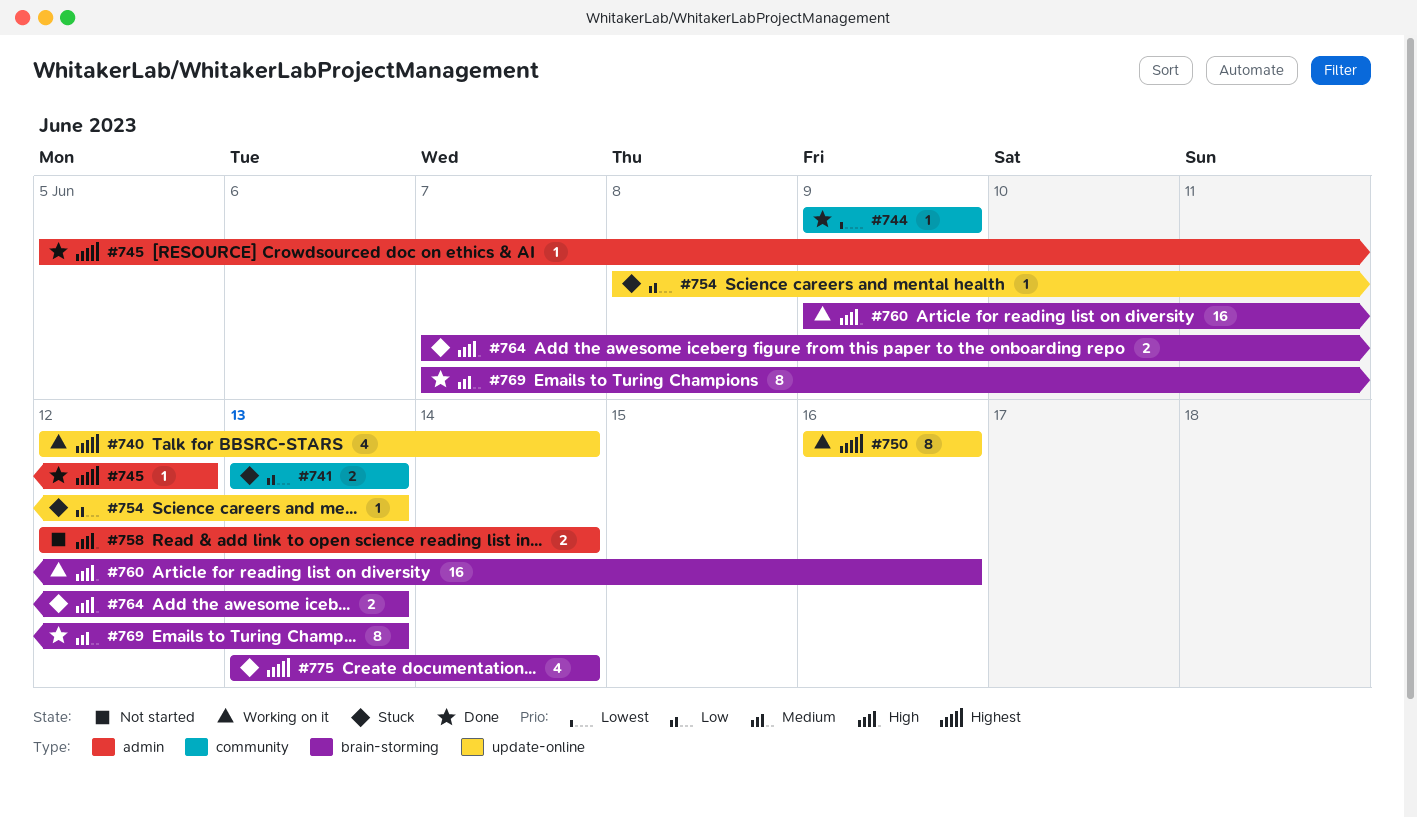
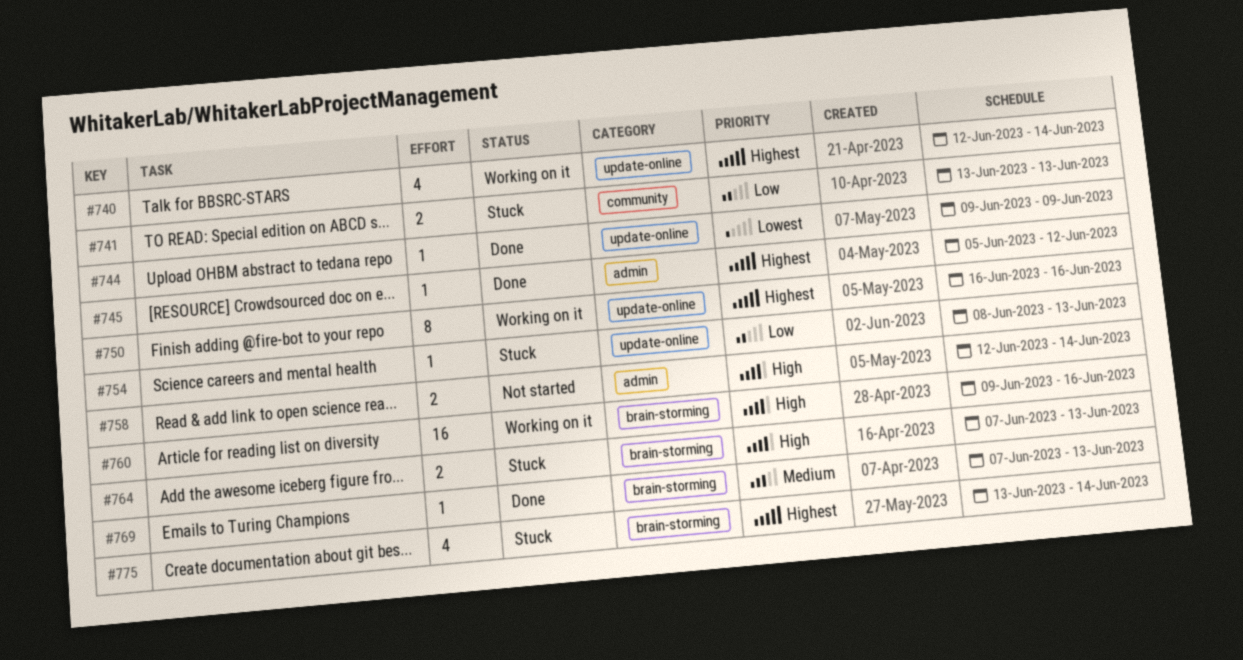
#744, label: community -> update-online
#769, estimate: 8 -> 1

